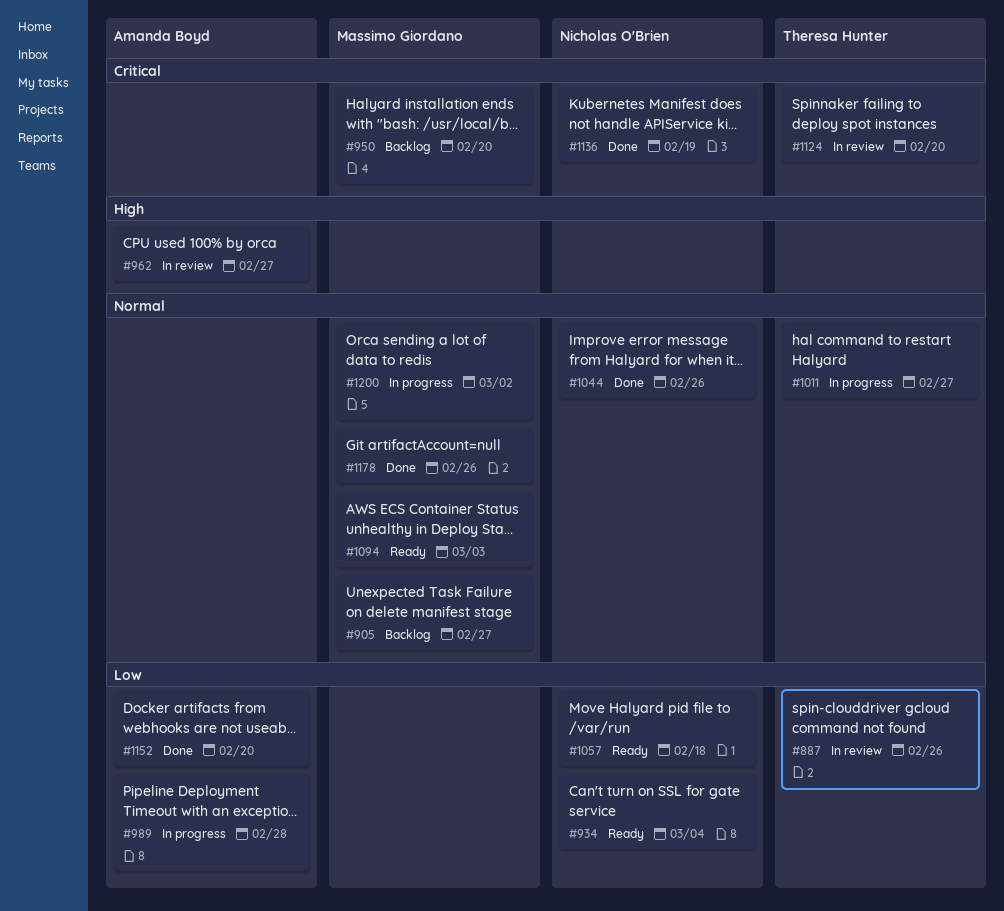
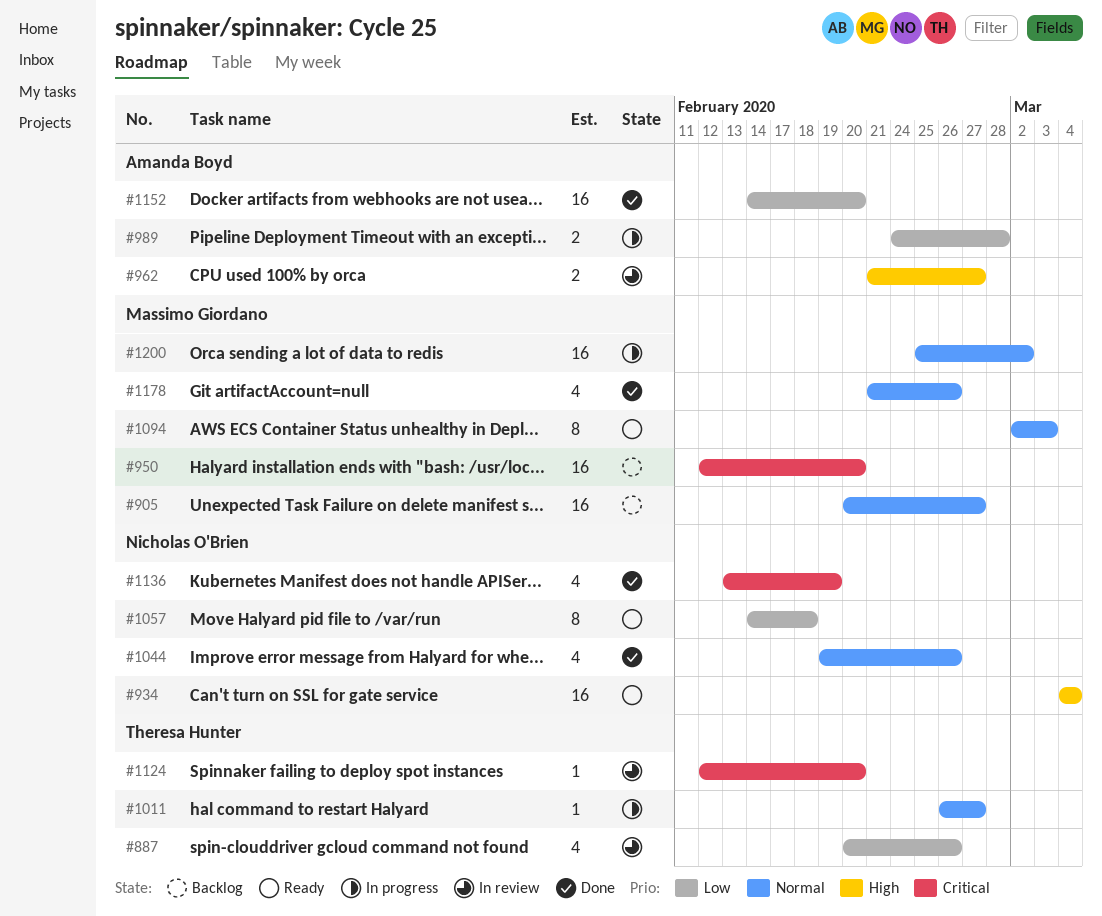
#934, priority: Low -> High

